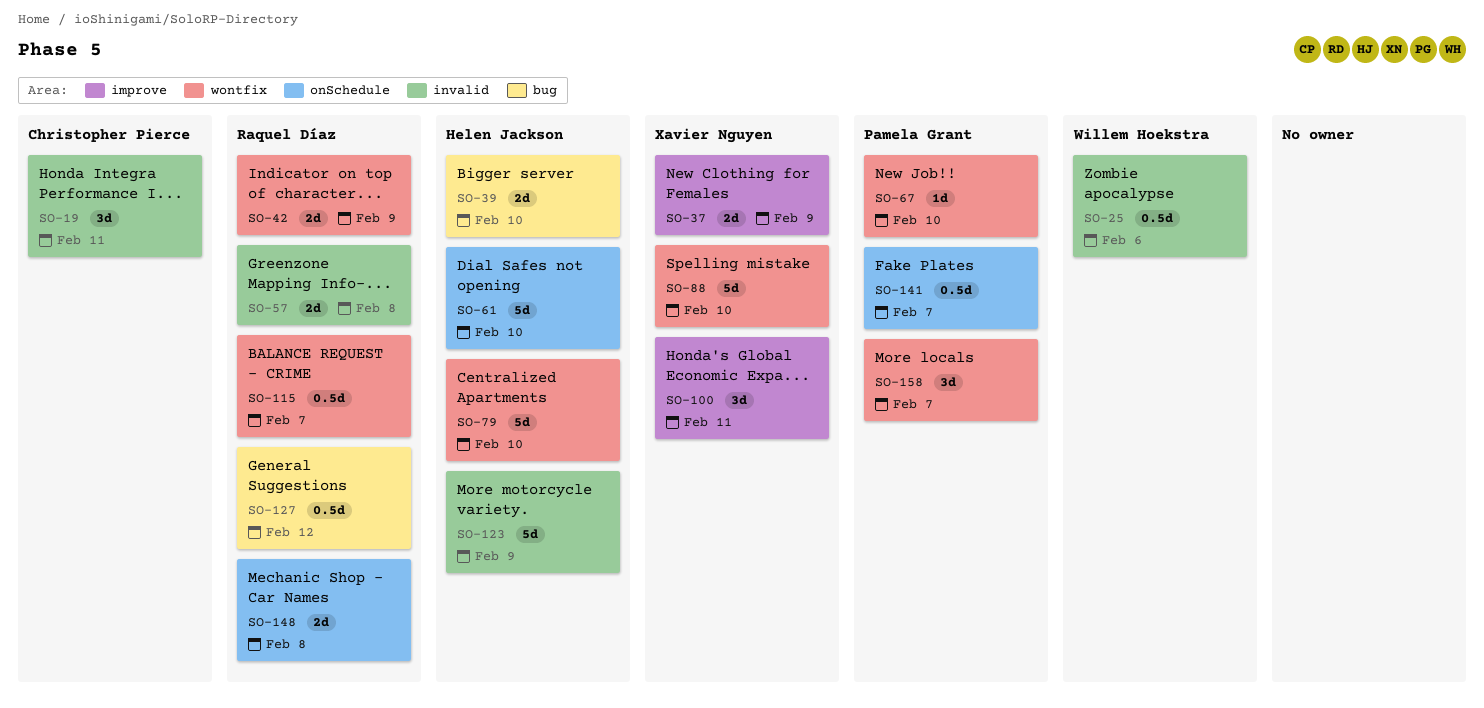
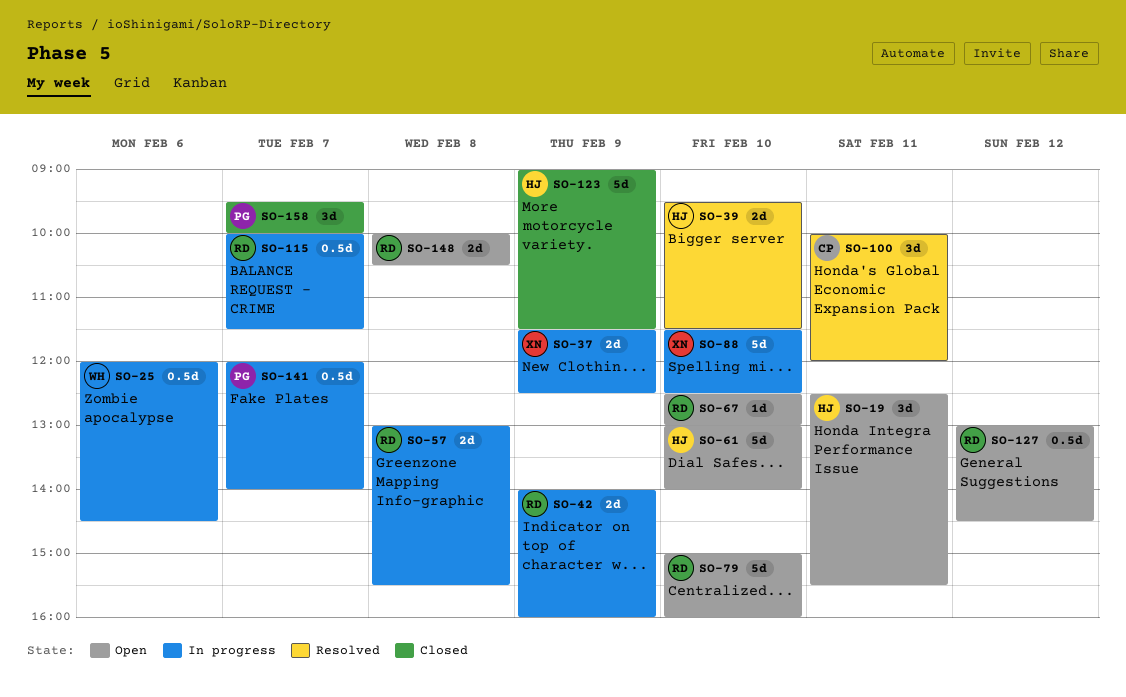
SO-19, owner: Christopher Pierce -> Helen Jackson
SO-67, owner: Pamela Grant -> Raquel Díaz
SO-79, owner: Helen Jackson -> Raquel Díaz
SO-100, owner: Xavier Nguyen -> Christopher Pierce

